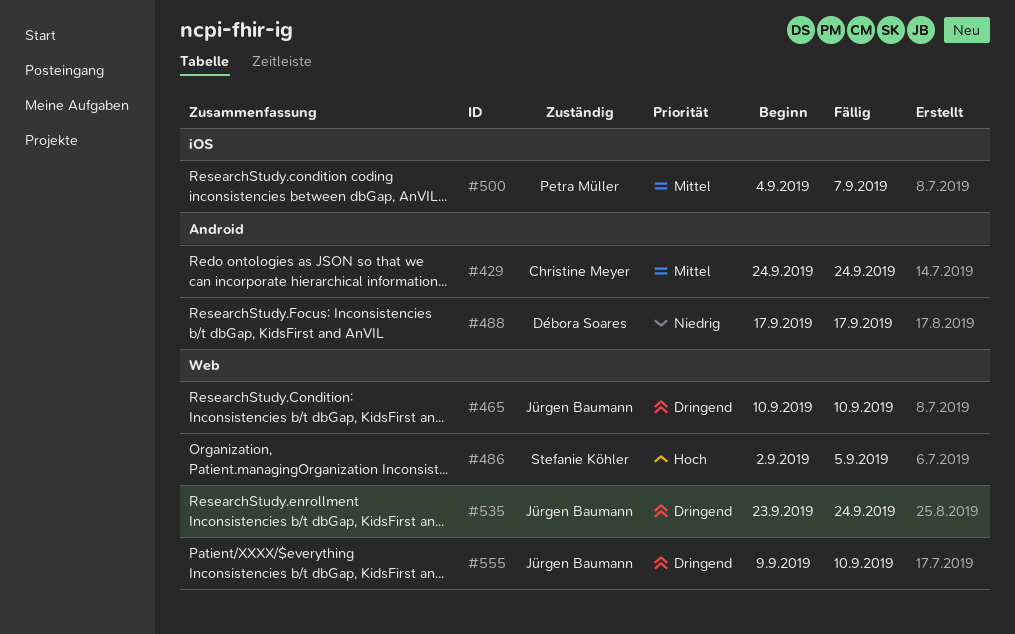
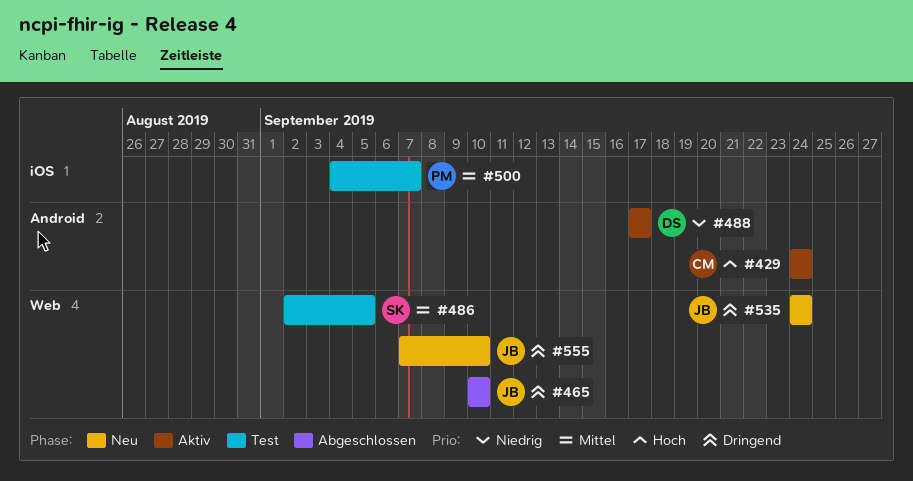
#429, priority: Mittel -> Hoch
#486, priority: Hoch -> Mittel
#535, start: Sep 23 -> Sep 24
#555, start: Sep 9 -> Sep 7

